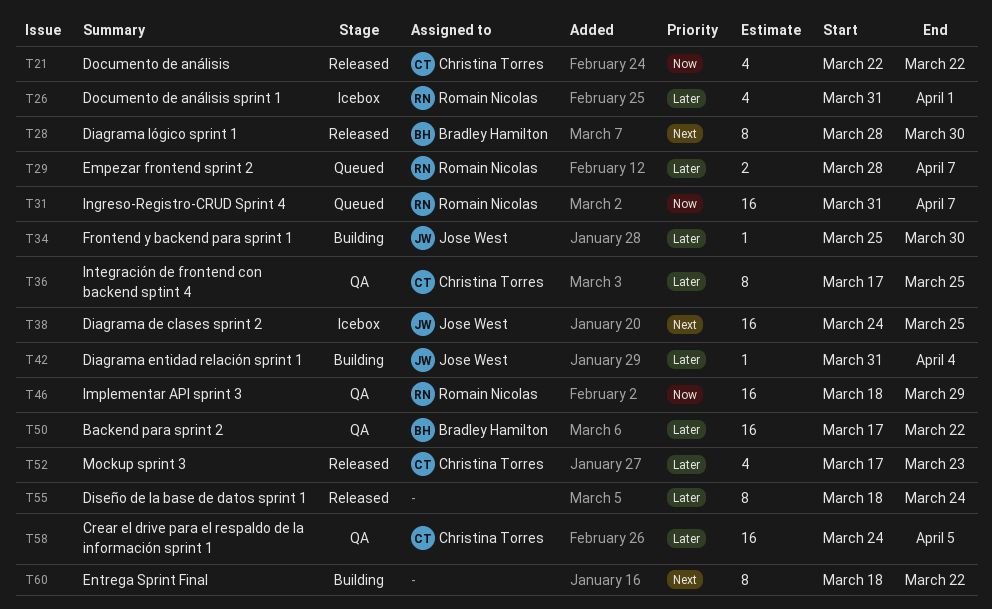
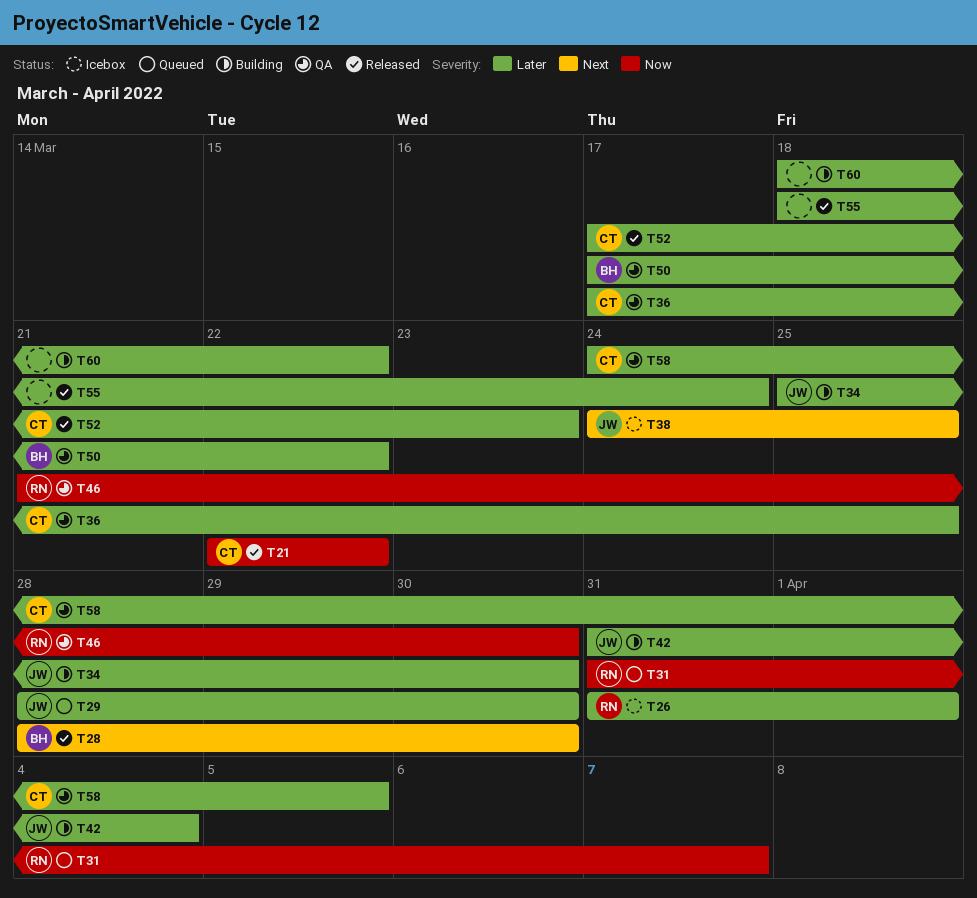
T29, owner: Romain Nicolas -> Jose West
T29, due: Apr 7 -> Mar 30
T46, start: Mar 18 -> Mar 21
T46, due: Mar 29 -> Mar 30
T60, priority: Next -> Later

